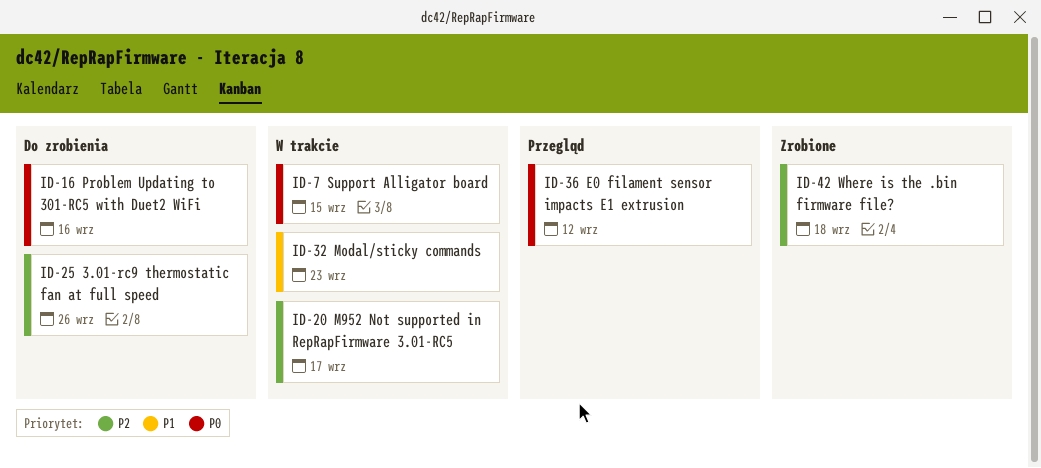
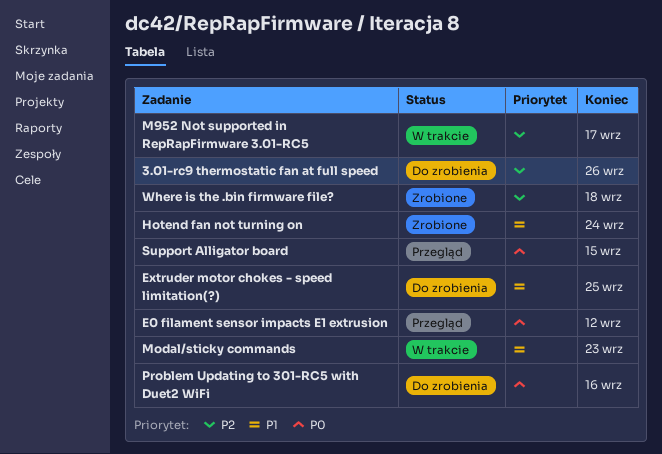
Extruder motor chokes - speed limitation(?): none -> present
Hotend fan not turning on: none -> present
Support Alligator board, status: W trakcie -> Przegląd

